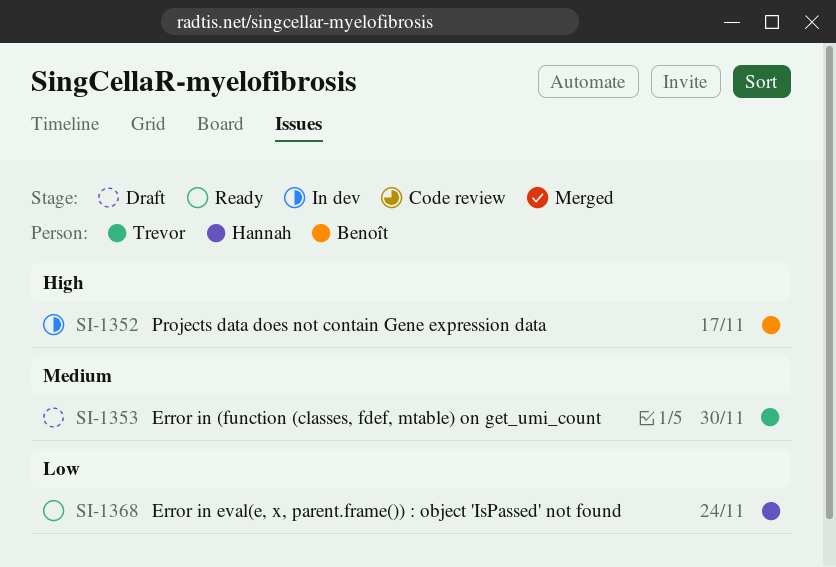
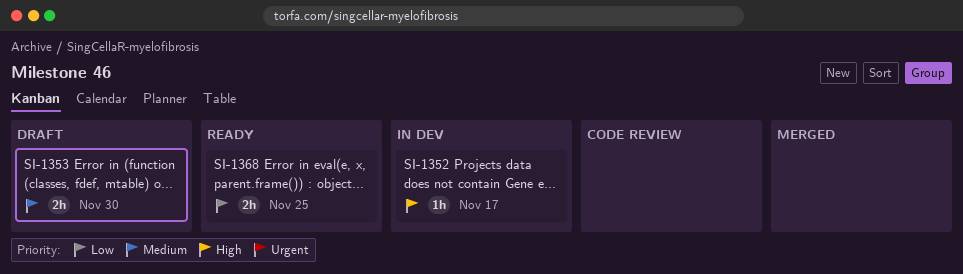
SI-1368, due: Nov 24 -> Nov 25

